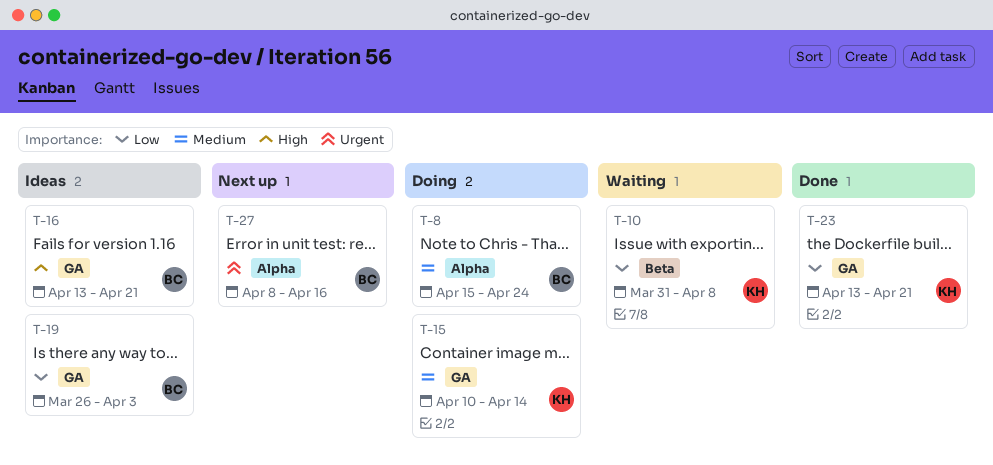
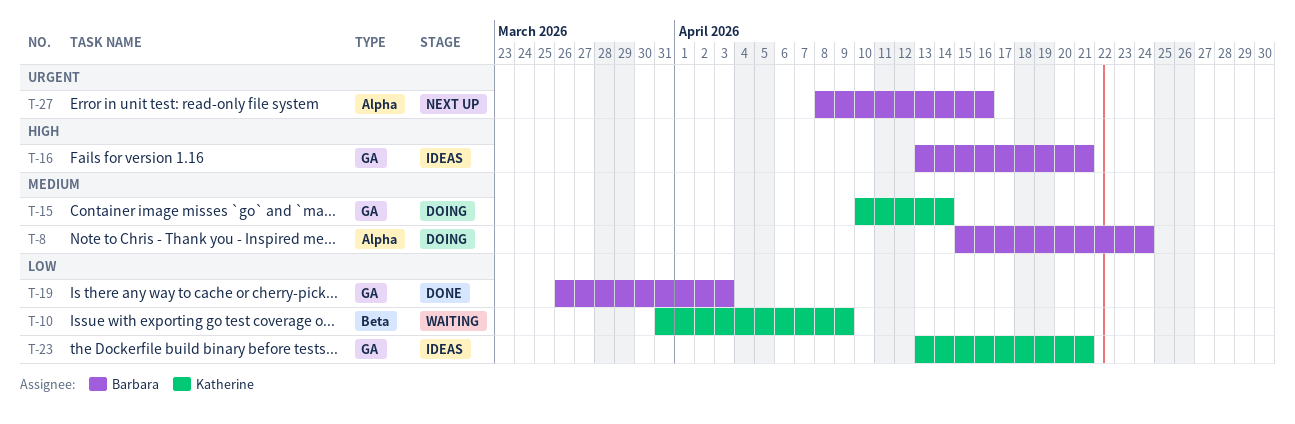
T-10, due: Apr 8 -> Apr 9
T-19, status: Ideas -> Done
T-23, status: Done -> Ideas

